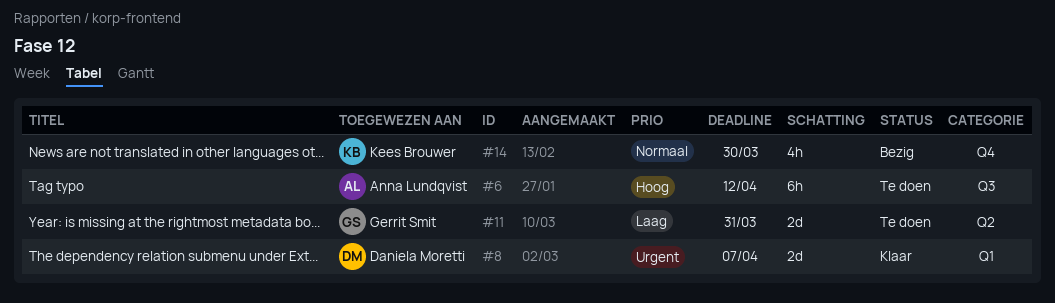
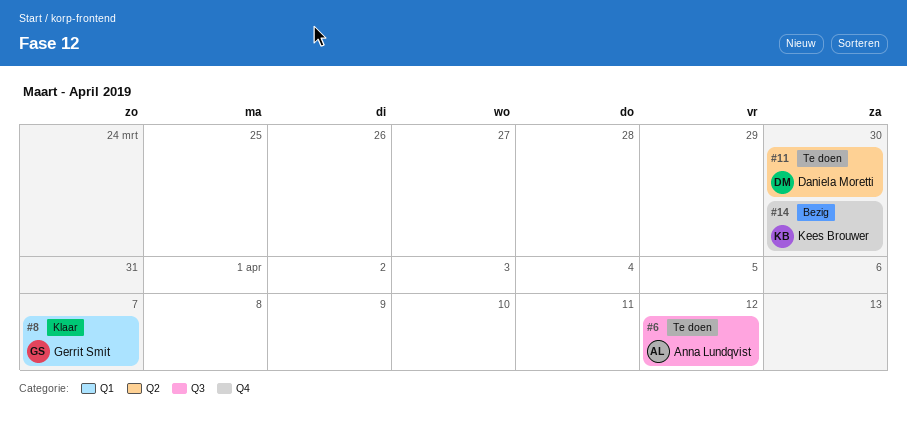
#8, owner: Daniela Moretti -> Gerrit Smit
#11, owner: Gerrit Smit -> Daniela Moretti
#11, due: Mar 31 -> Mar 30

